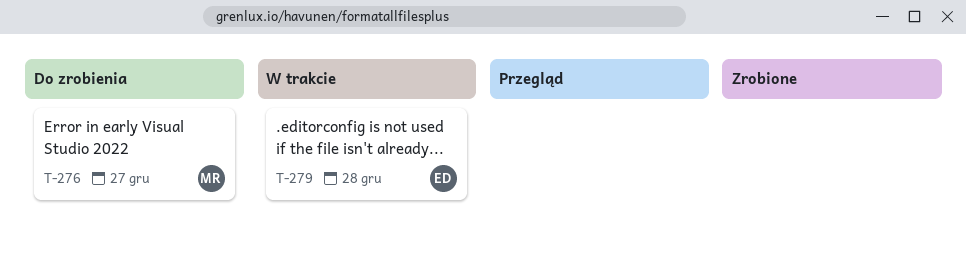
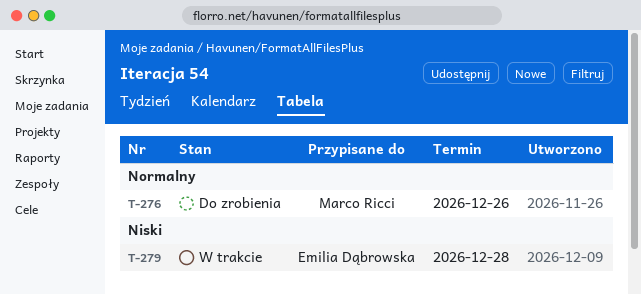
T-276, due: Dec 27 -> Dec 26

